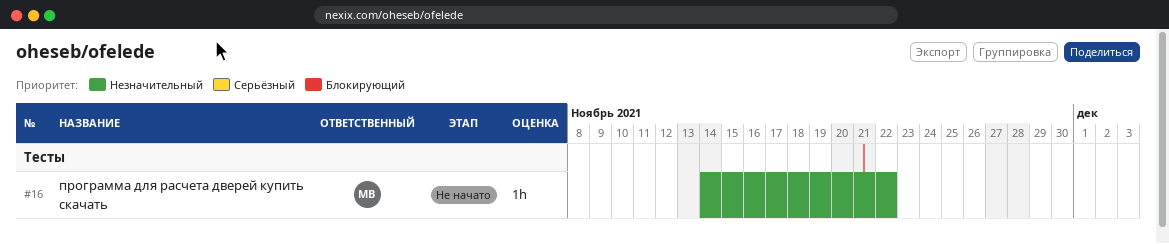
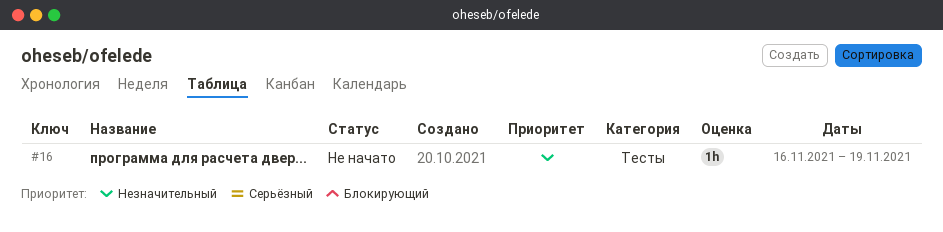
#16, start: Nov 14 -> Nov 16
#16, due: Nov 22 -> Nov 19

